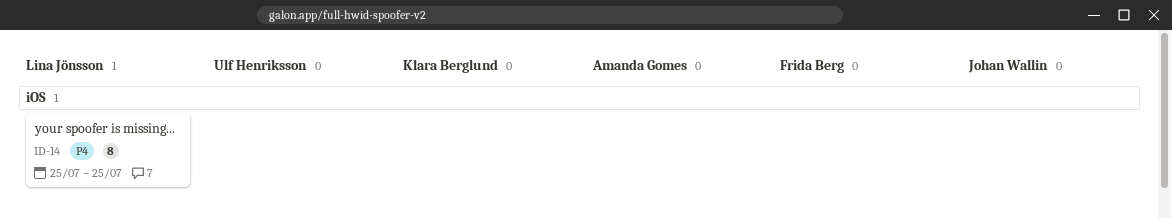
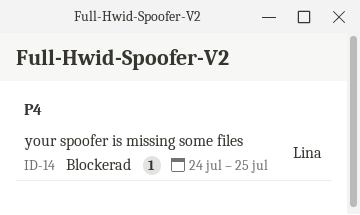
ID-14, estimate: 8 -> 1
ID-14, start: Jul 25 -> Jul 24

